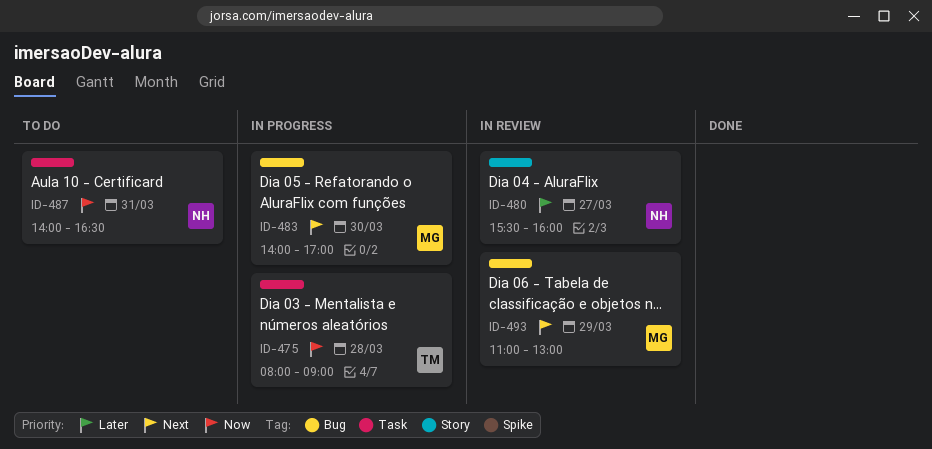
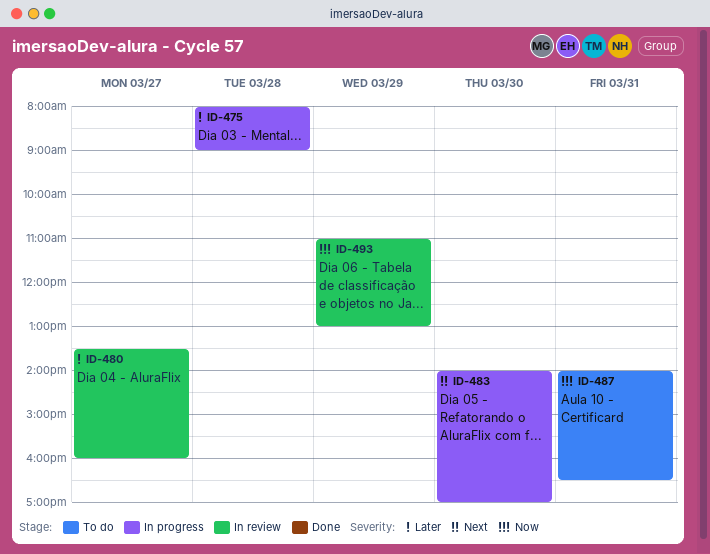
ID-475, priority: Now -> Later
ID-480, begins: 15:30 -> 13:30
ID-493, priority: Next -> Now

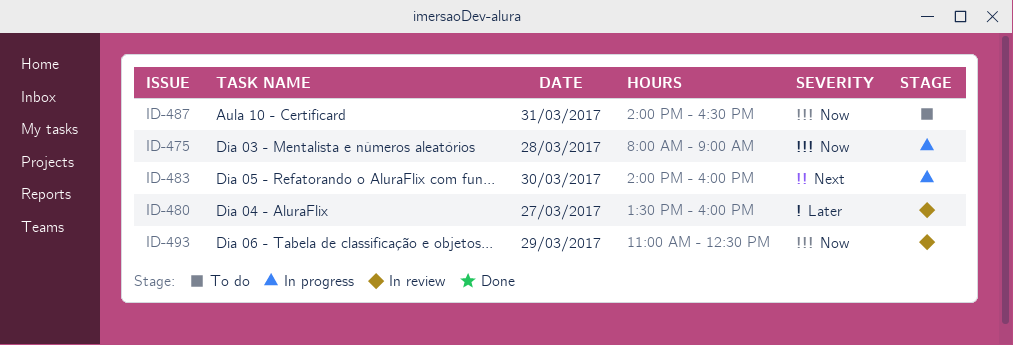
ID-475, priority: Later -> Now
ID-483, ends: 17:00 -> 16:00
ID-493, ends: 13:00 -> 12:30

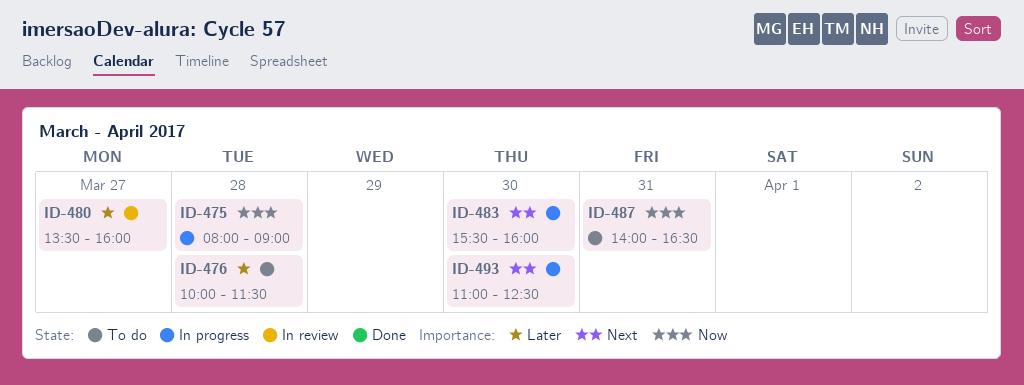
ID-476: none -> present
ID-483, begins: 14:00 -> 15:30
ID-493, status: In review -> In progress
ID-493, priority: Now -> Next
ID-493, day: Mar 29 -> Mar 30

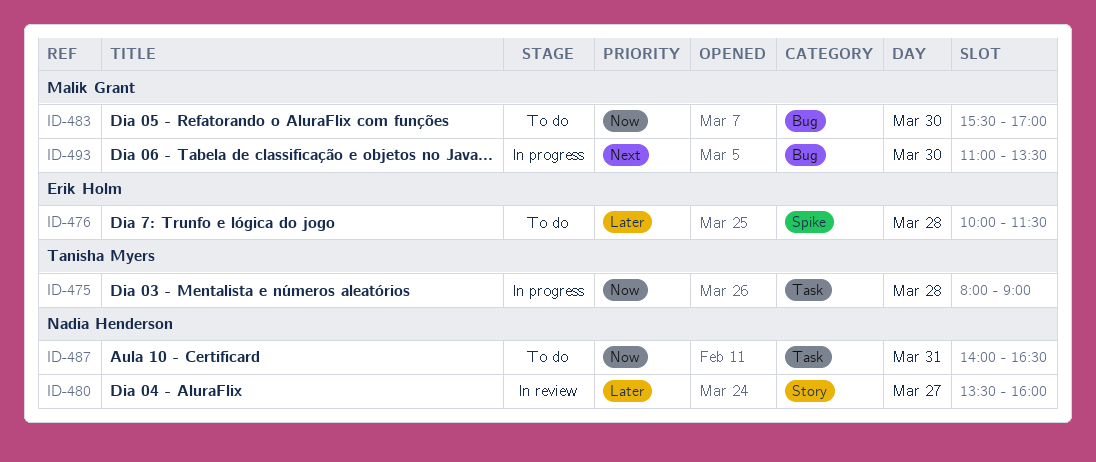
ID-483, status: In progress -> To do
ID-483, priority: Next -> Now
ID-483, ends: 16:00 -> 17:00
ID-493, ends: 12:30 -> 13:30

